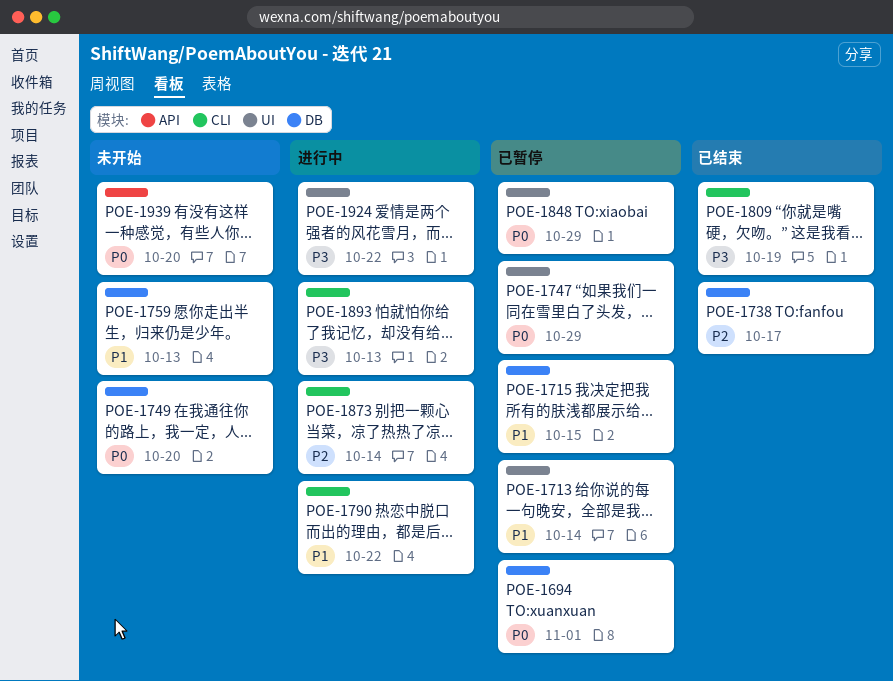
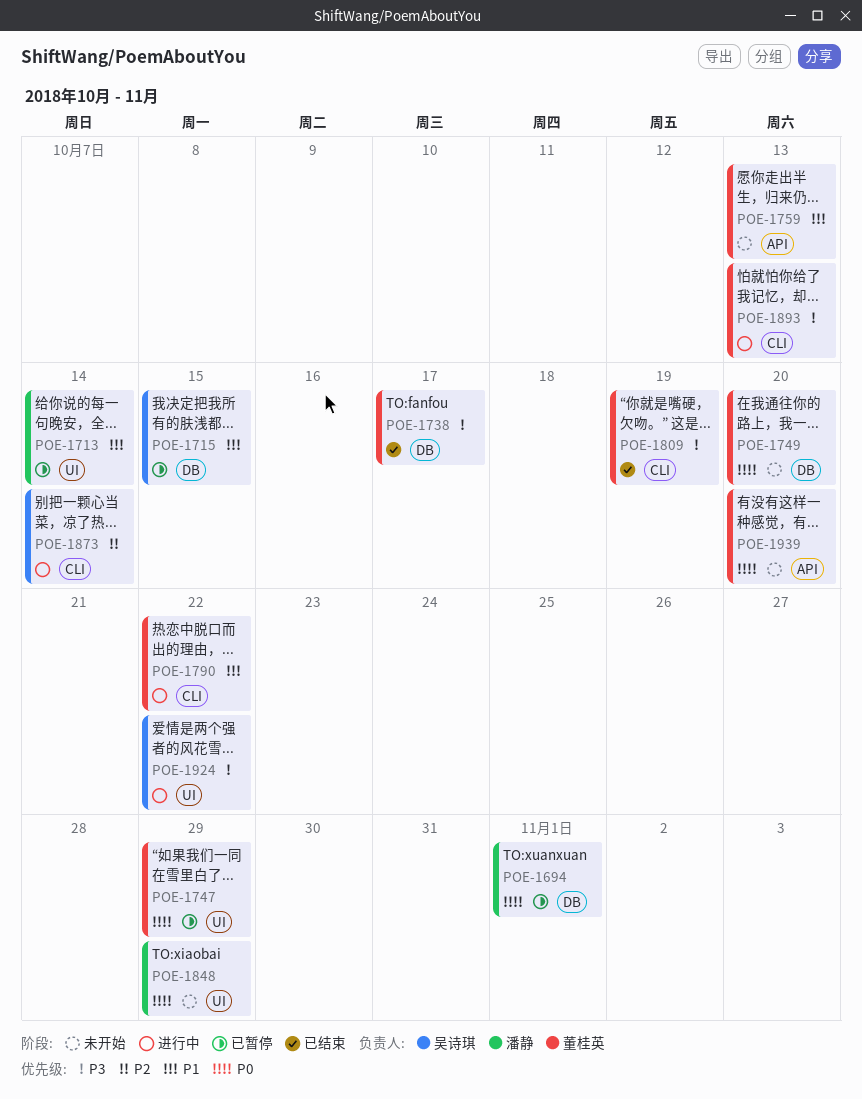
POE-1738, priority: P2 -> P3
POE-1759, label: DB -> API
POE-1848, status: 已暂停 -> 未开始

